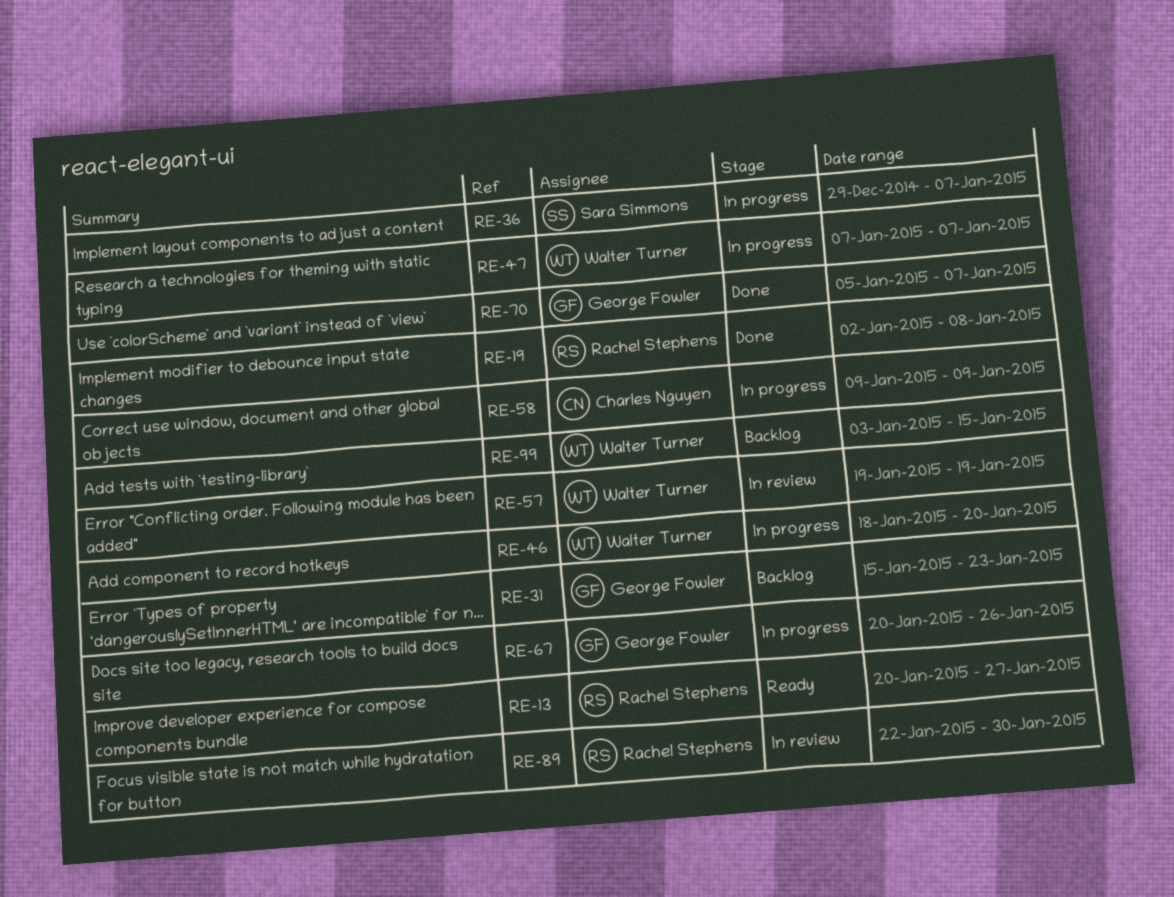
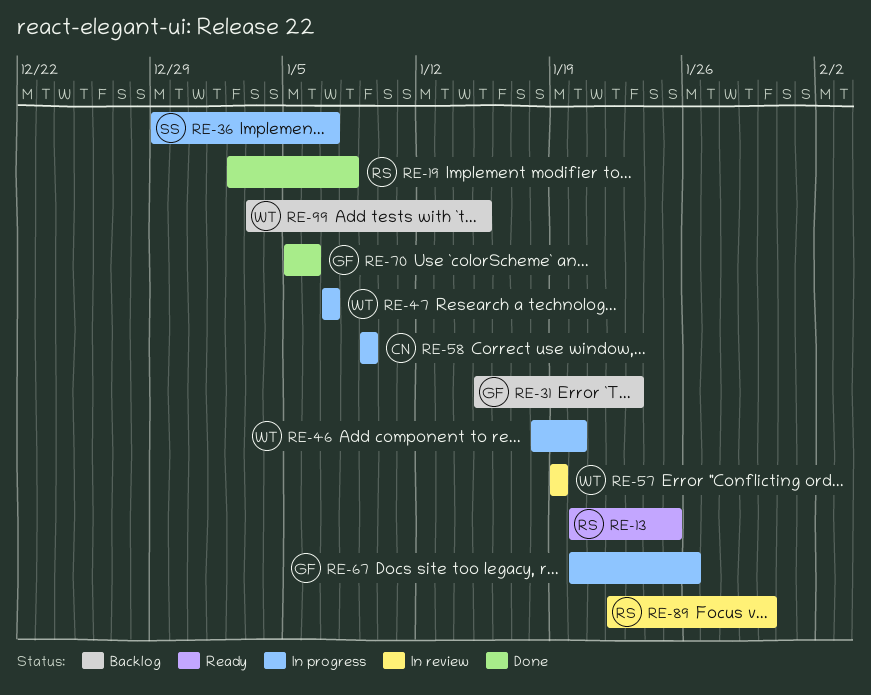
RE-13, due: Jan 27 -> Jan 25
RE-70, due: Jan 7 -> Jan 6

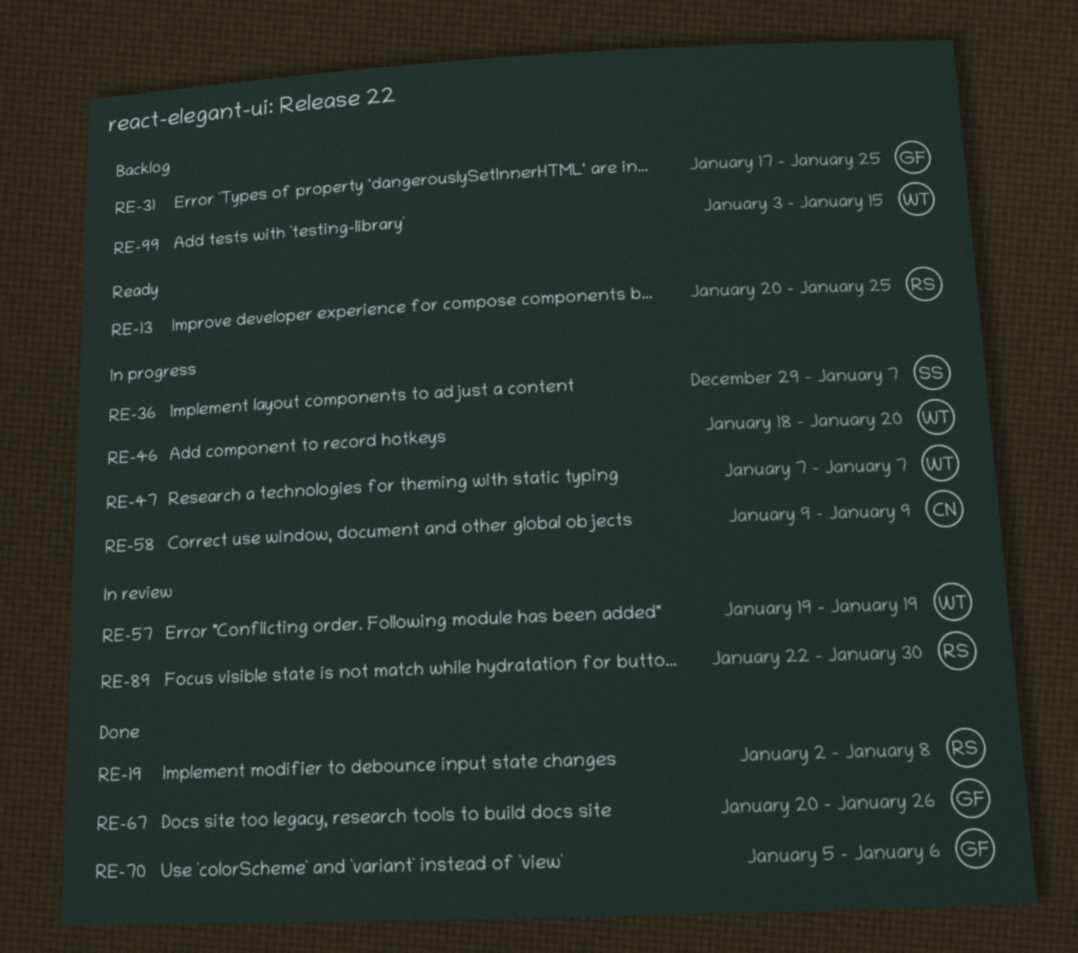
RE-31, start: Jan 15 -> Jan 17
RE-31, due: Jan 23 -> Jan 25
RE-67, status: In progress -> Done

